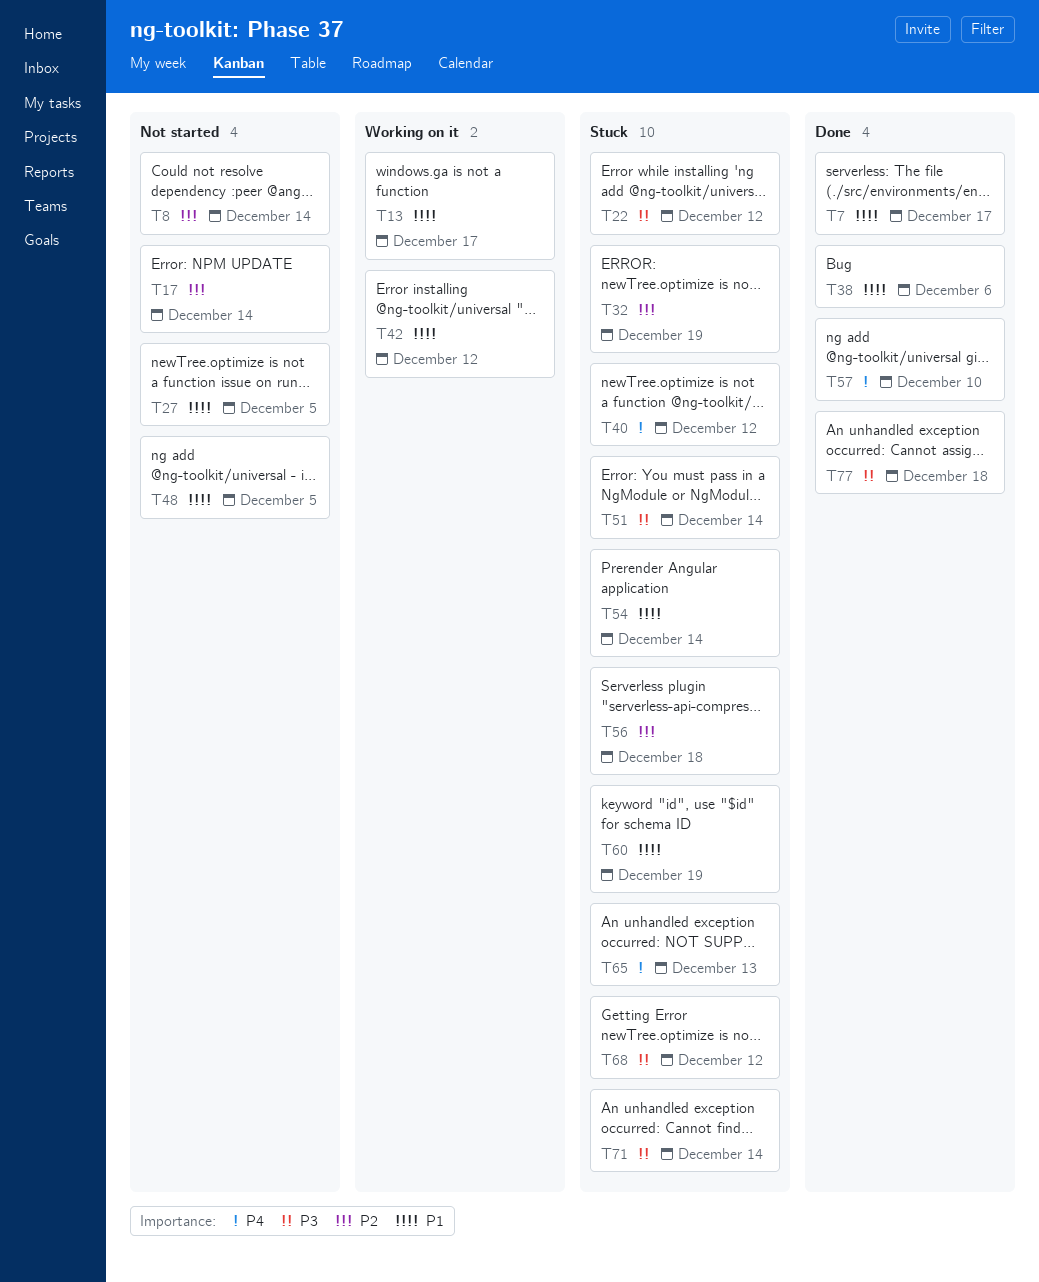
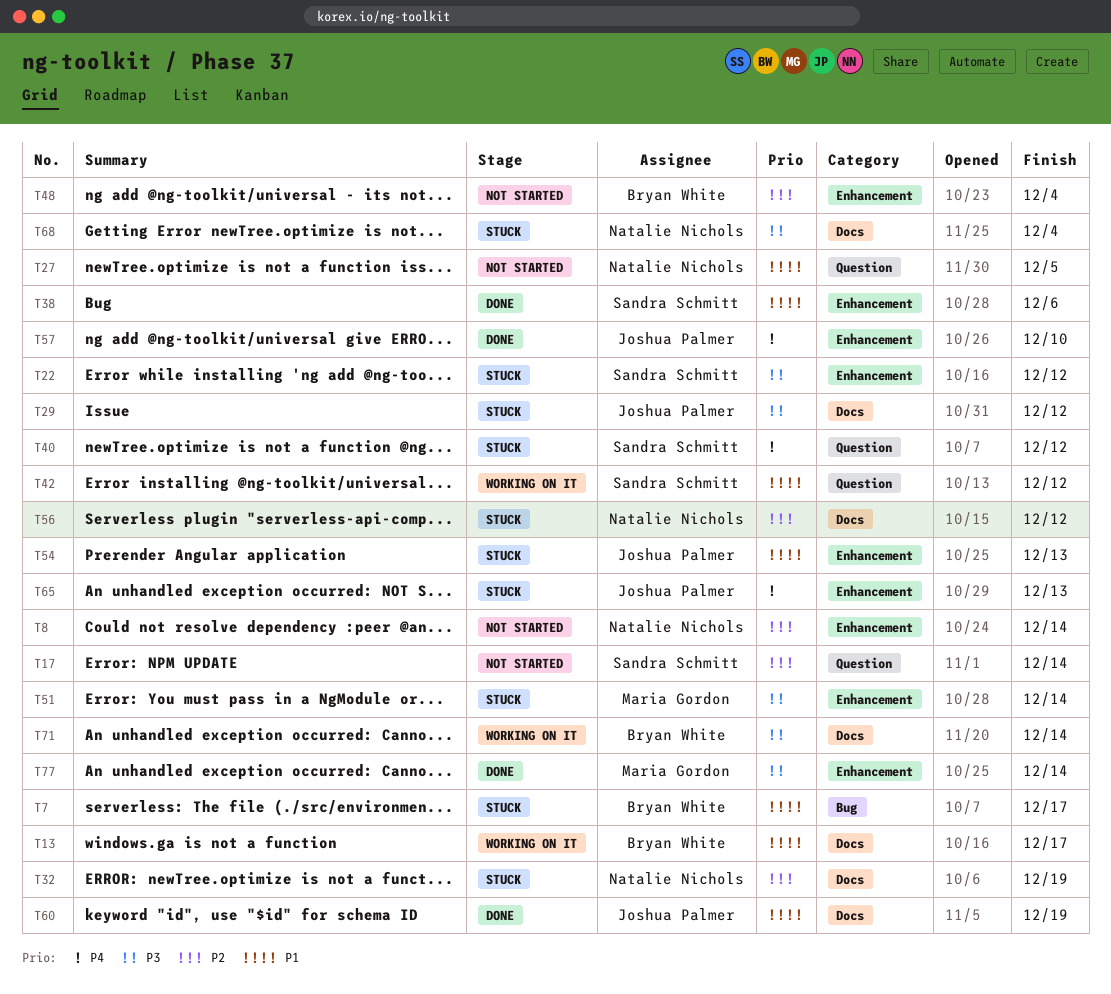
T7, status: Done -> Stuck
T29: none -> present
T48, priority: P1 -> P2
T48, due: Dec 5 -> Dec 4
T54, due: Dec 14 -> Dec 13
T56, due: Dec 18 -> Dec 12
T60, status: Stuck -> Done
T68, due: Dec 12 -> Dec 4
T71, status: Stuck -> Working on it
T77, due: Dec 18 -> Dec 14

